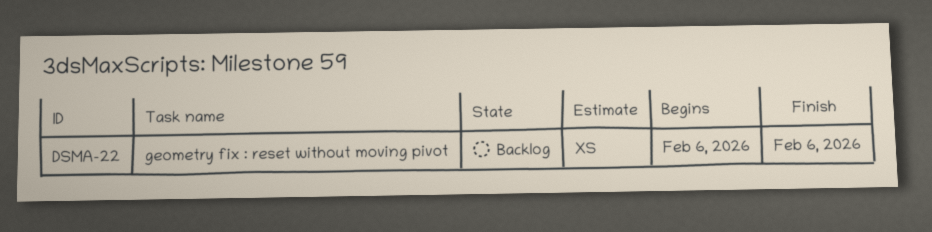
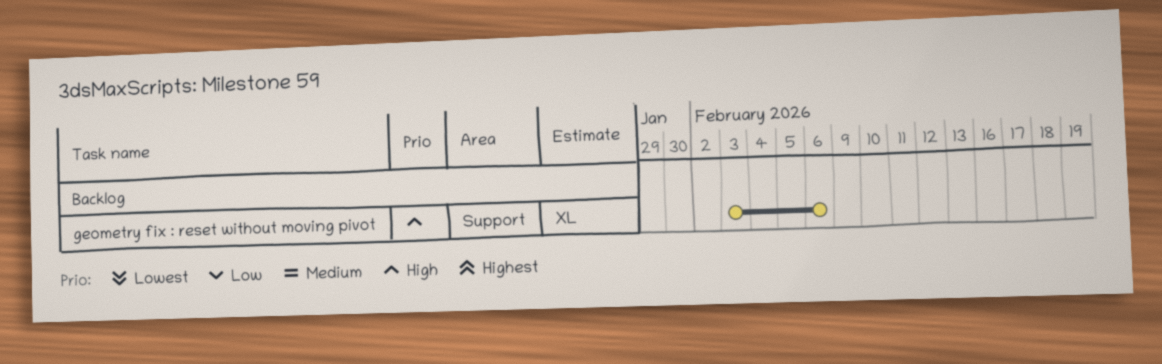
geometry fix : reset without moving pivot, estimate: XS -> XL
geometry fix : reset without moving pivot, start: Feb 6 -> Feb 3

